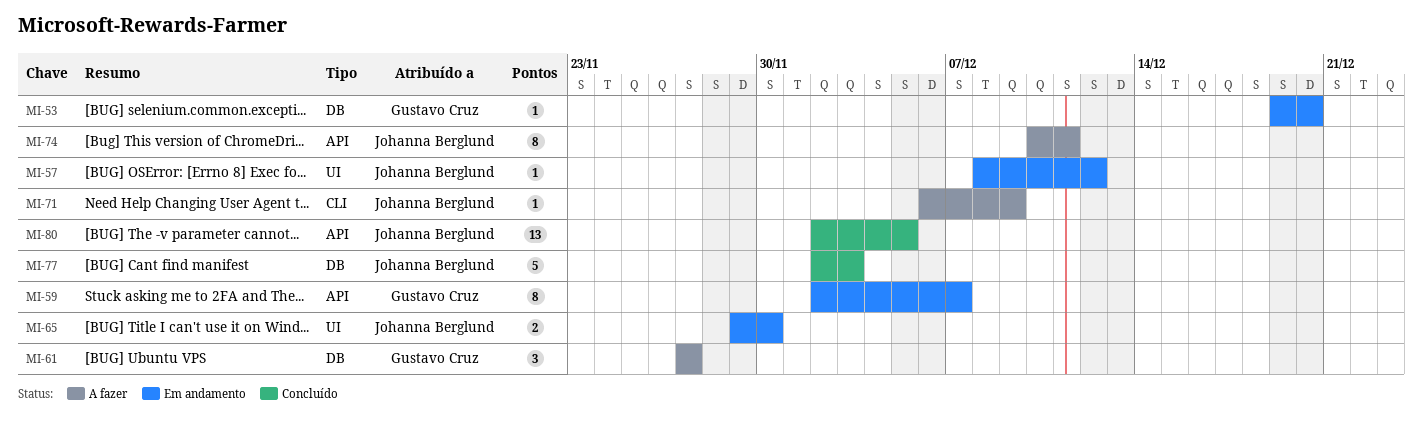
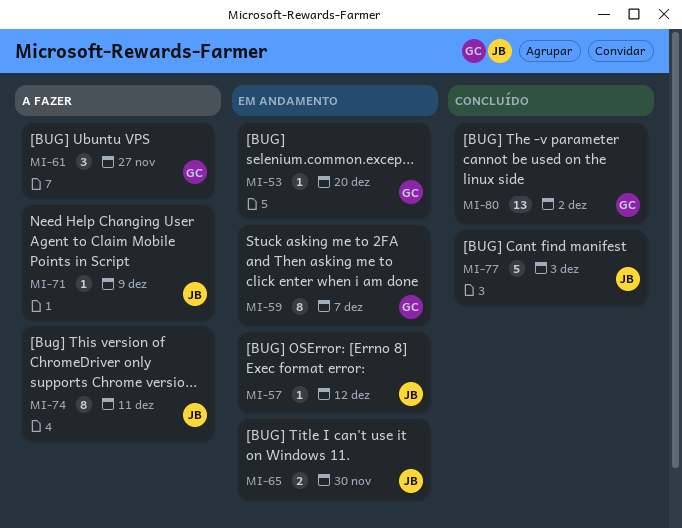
MI-80, owner: Johanna Berglund -> Gustavo Cruz
MI-80, due: Dec 5 -> Dec 2

